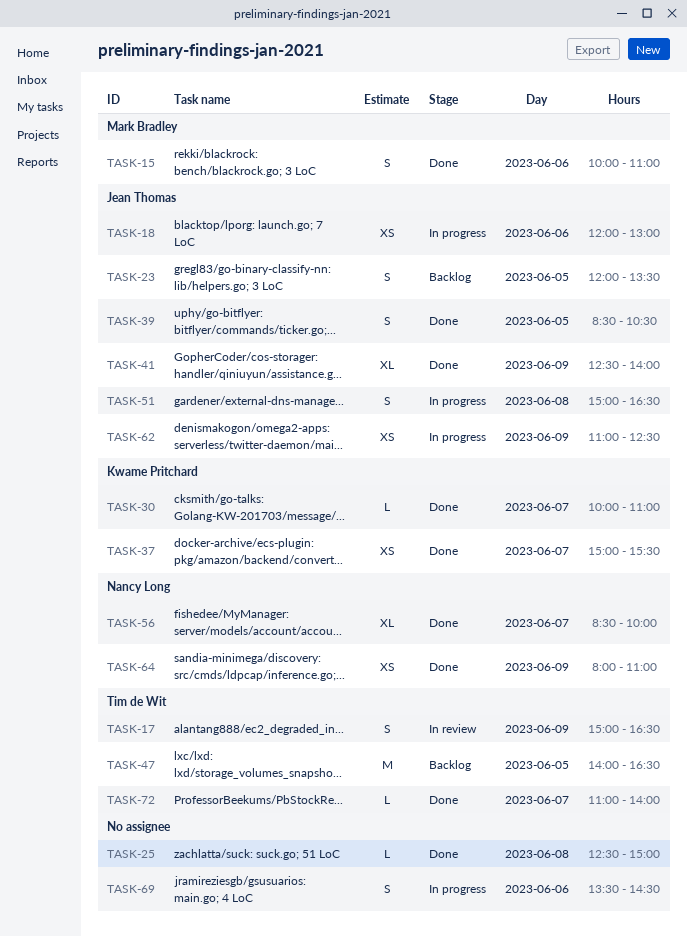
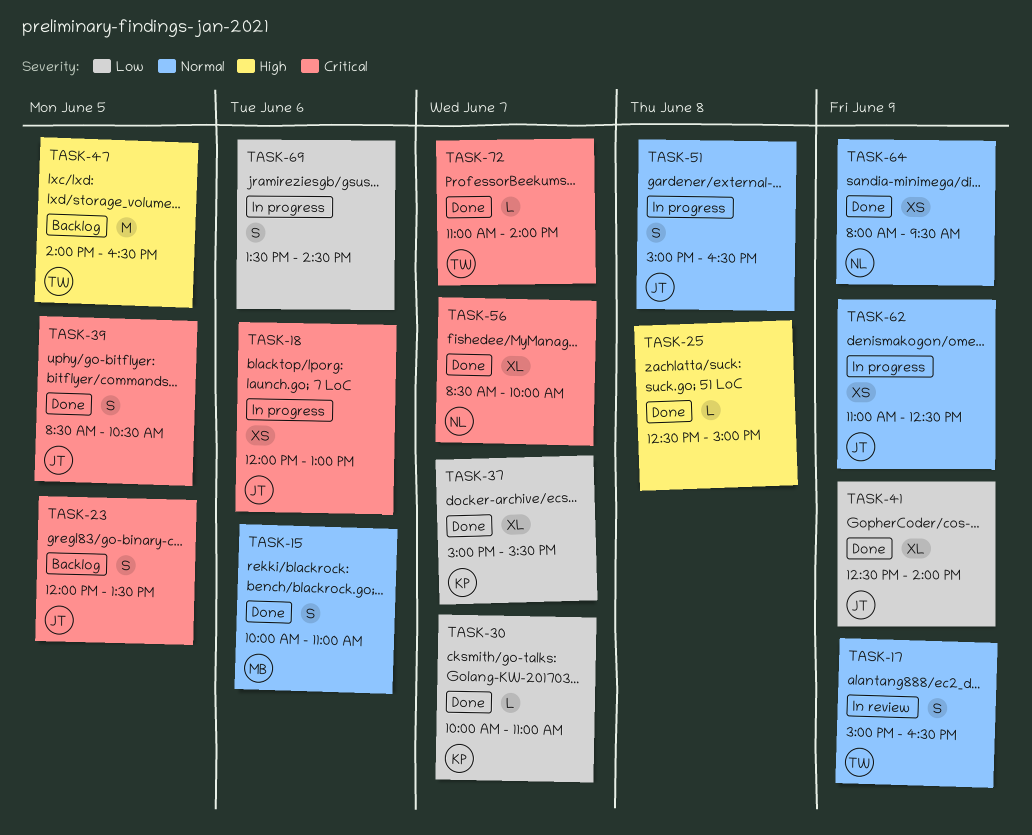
TASK-37, estimate: XS -> XL
TASK-64, ends: 11:00 -> 09:30

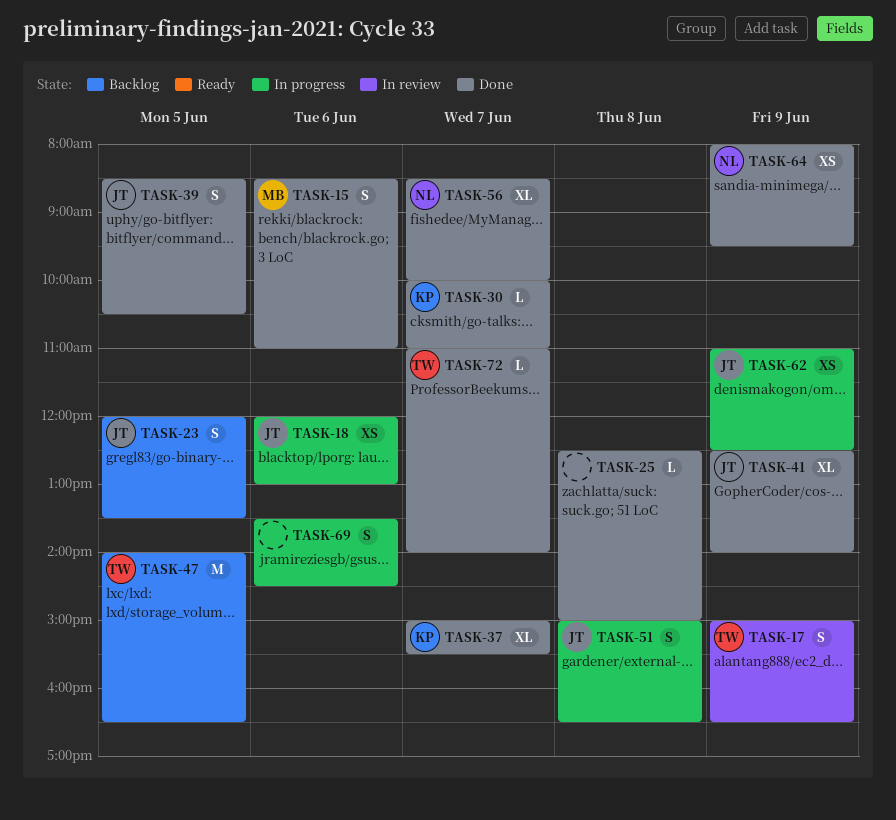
TASK-15, begins: 10:00 -> 08:30

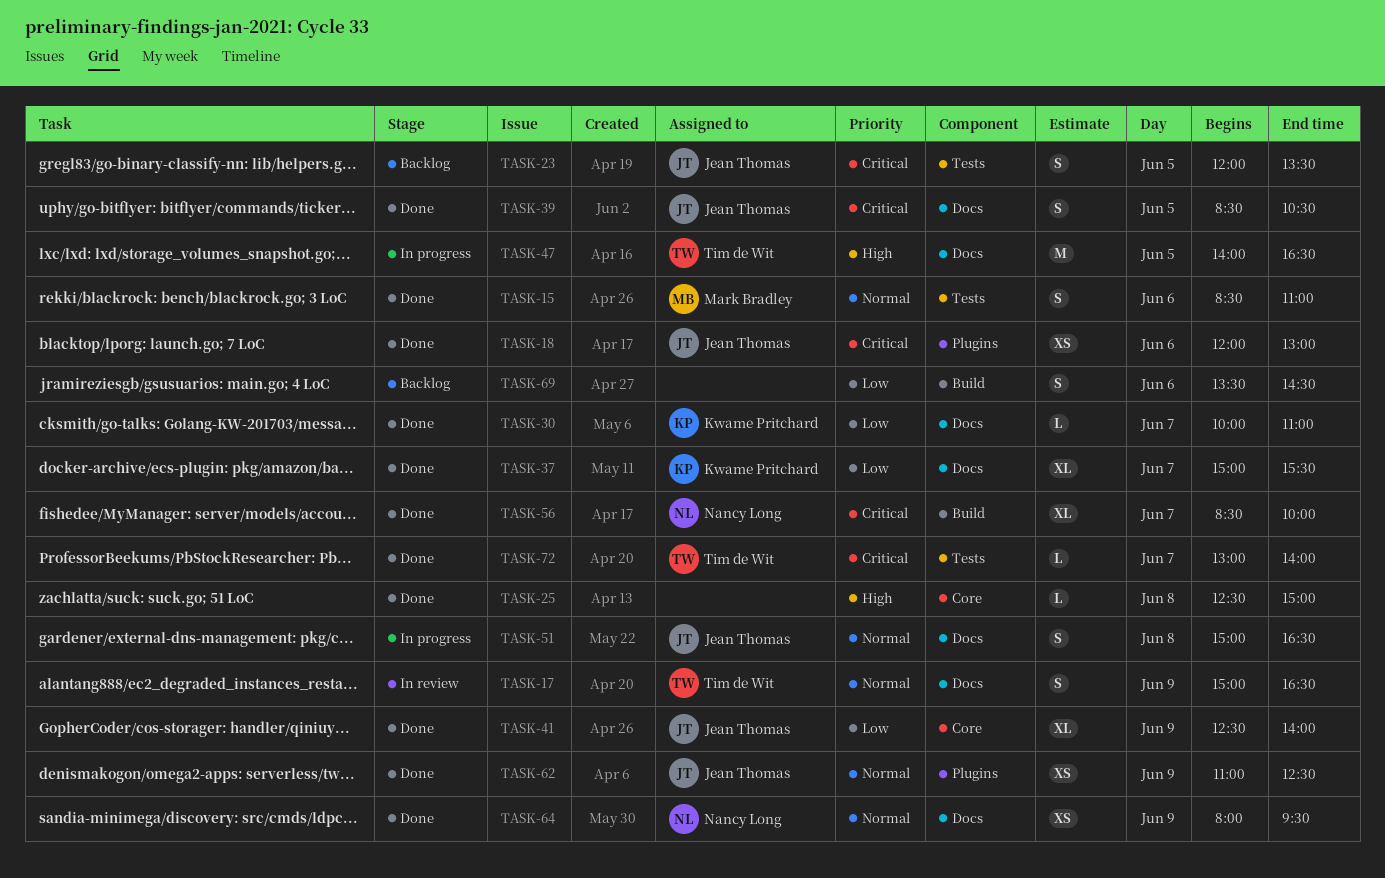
TASK-18, status: In progress -> Done
TASK-47, status: Backlog -> In progress
TASK-62, status: In progress -> Done
TASK-69, status: In progress -> Backlog
TASK-72, begins: 11:00 -> 13:00

